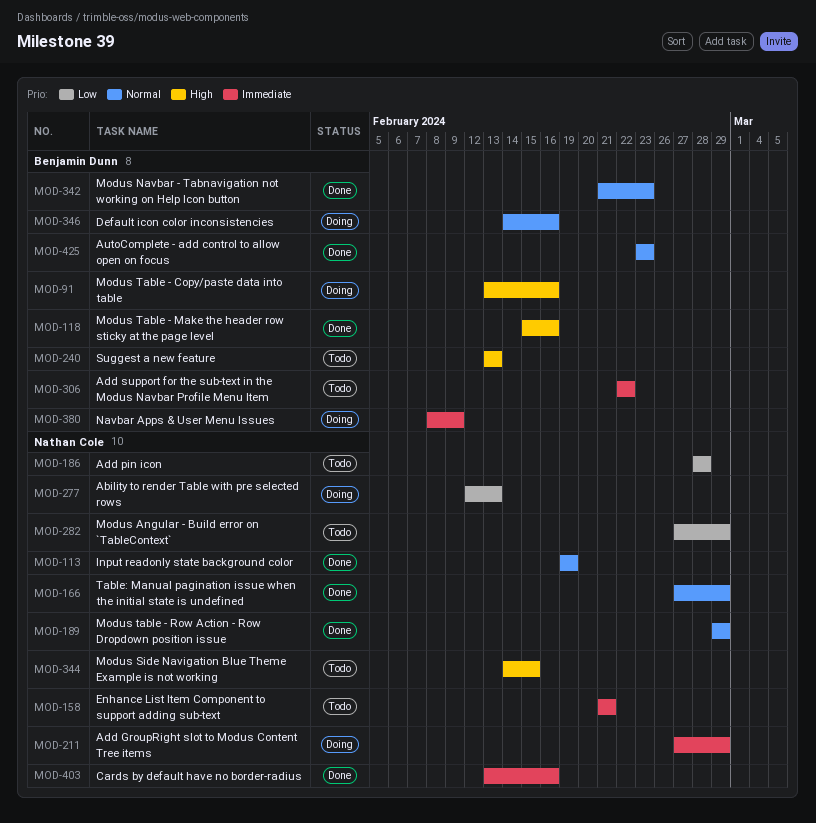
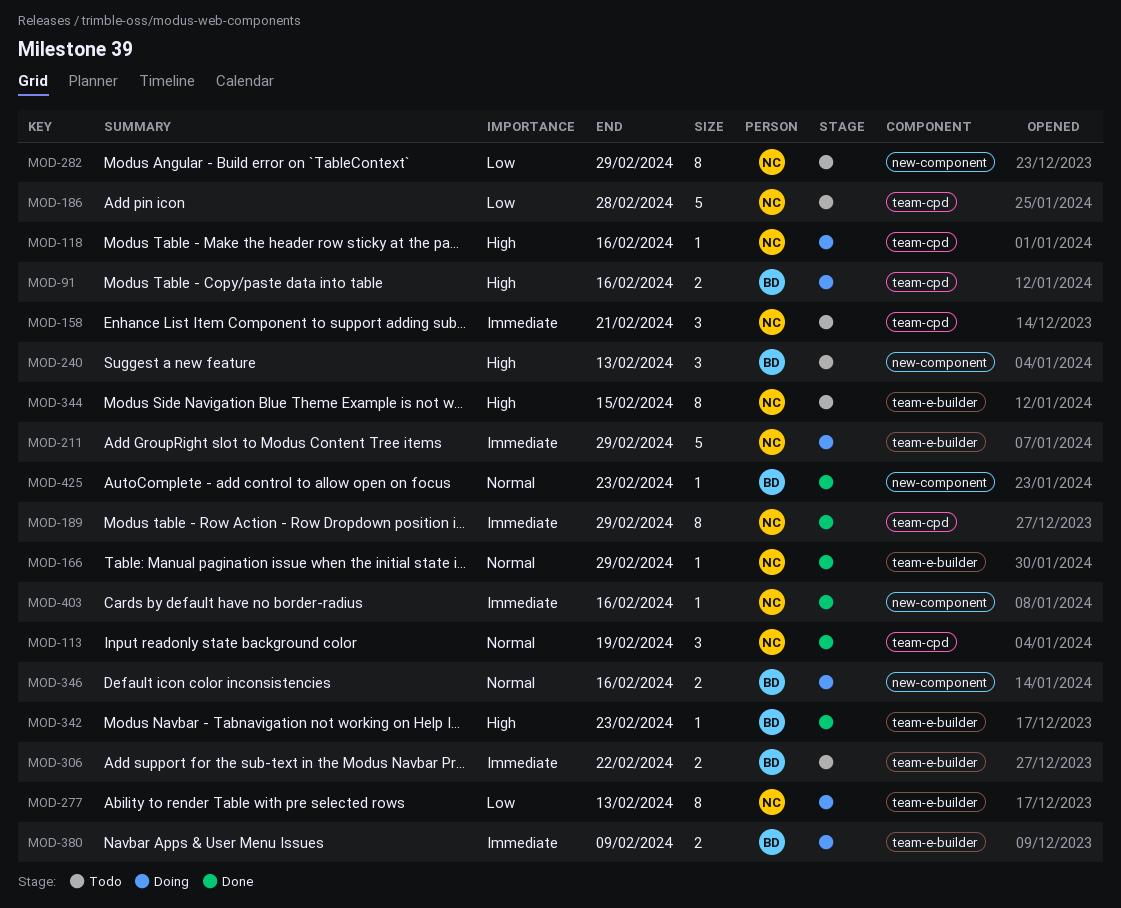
MOD-118, status: Done -> Doing
MOD-118, owner: Benjamin Dunn -> Nathan Cole
MOD-189, priority: Normal -> Immediate
MOD-342, priority: Normal -> High

